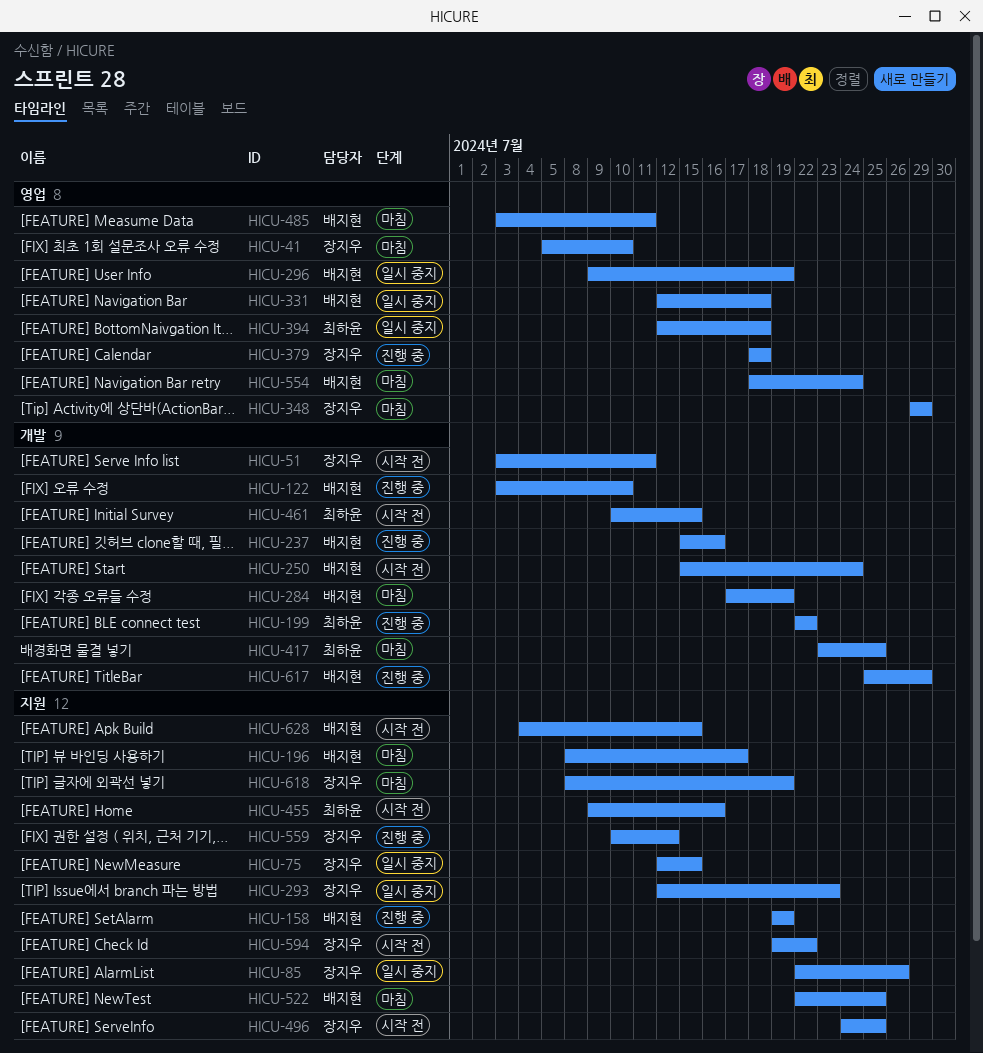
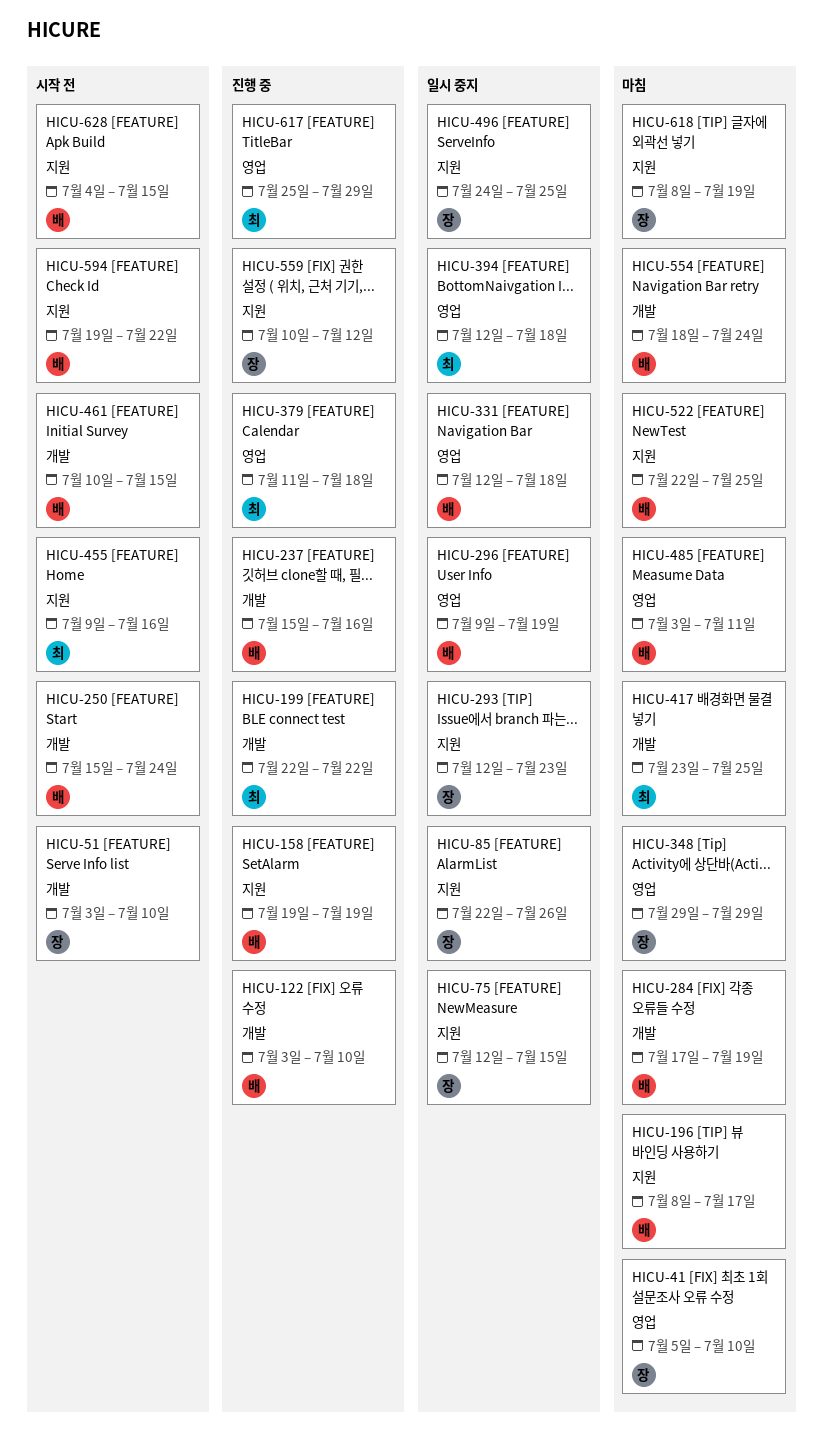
HICU-51, due: Jul 11 -> Jul 10
HICU-379, owner: 장지우 -> 최하윤
HICU-379, start: Jul 18 -> Jul 11
HICU-461, owner: 최하윤 -> 배지현
HICU-496, status: 시작 전 -> 일시 중지
HICU-554, label: 영업 -> 개발
HICU-594, owner: 장지우 -> 배지현
HICU-617, owner: 배지현 -> 최하윤
HICU-617, label: 개발 -> 영업

